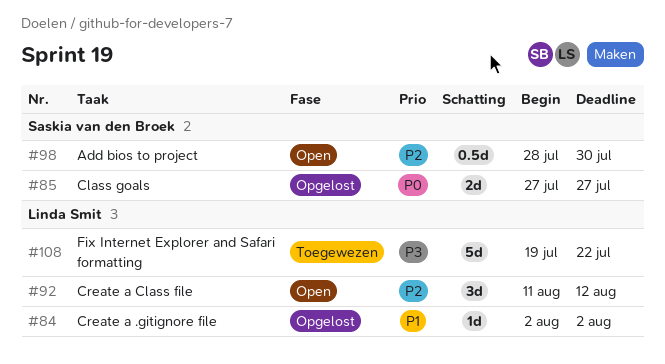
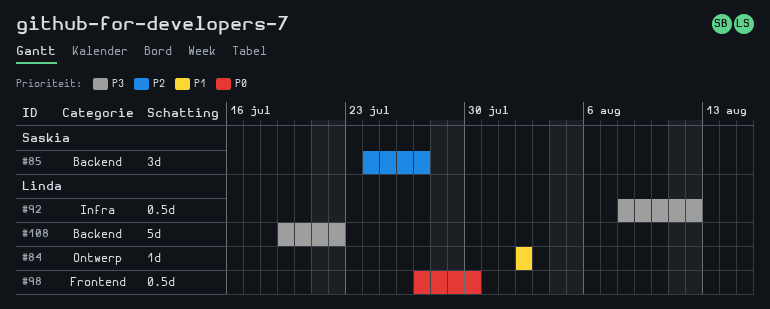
#85, priority: P0 -> P2
#85, estimate: 2d -> 3d
#85, start: Jul 27 -> Jul 24
#92, priority: P2 -> P3
#92, estimate: 3d -> 0.5d
#92, start: Aug 11 -> Aug 8
#98, owner: Saskia van den Broek -> Linda Smit
#98, priority: P2 -> P0
#98, start: Jul 28 -> Jul 27

